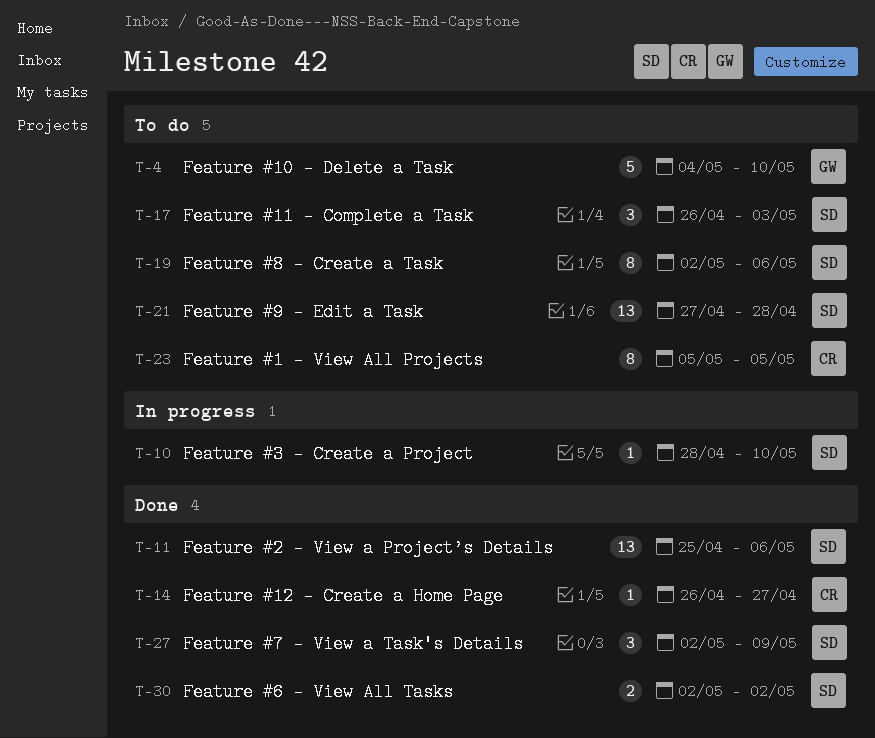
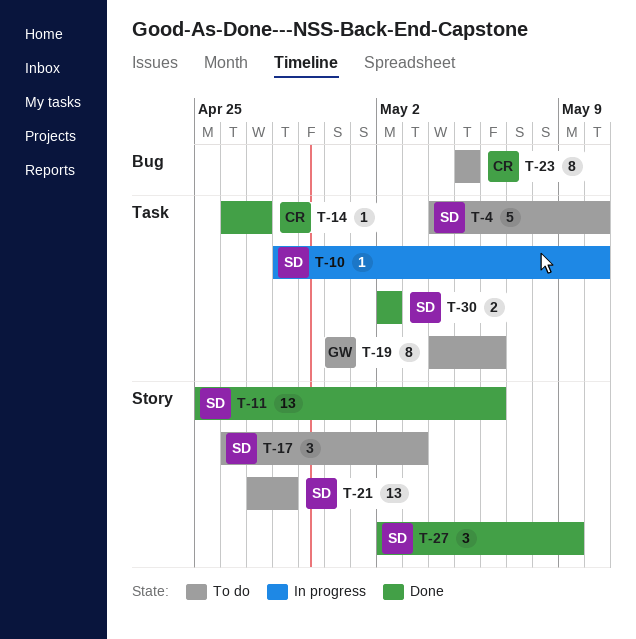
T-4, owner: GW -> SD
T-19, owner: SD -> GW
T-19, start: May 2 -> May 4

